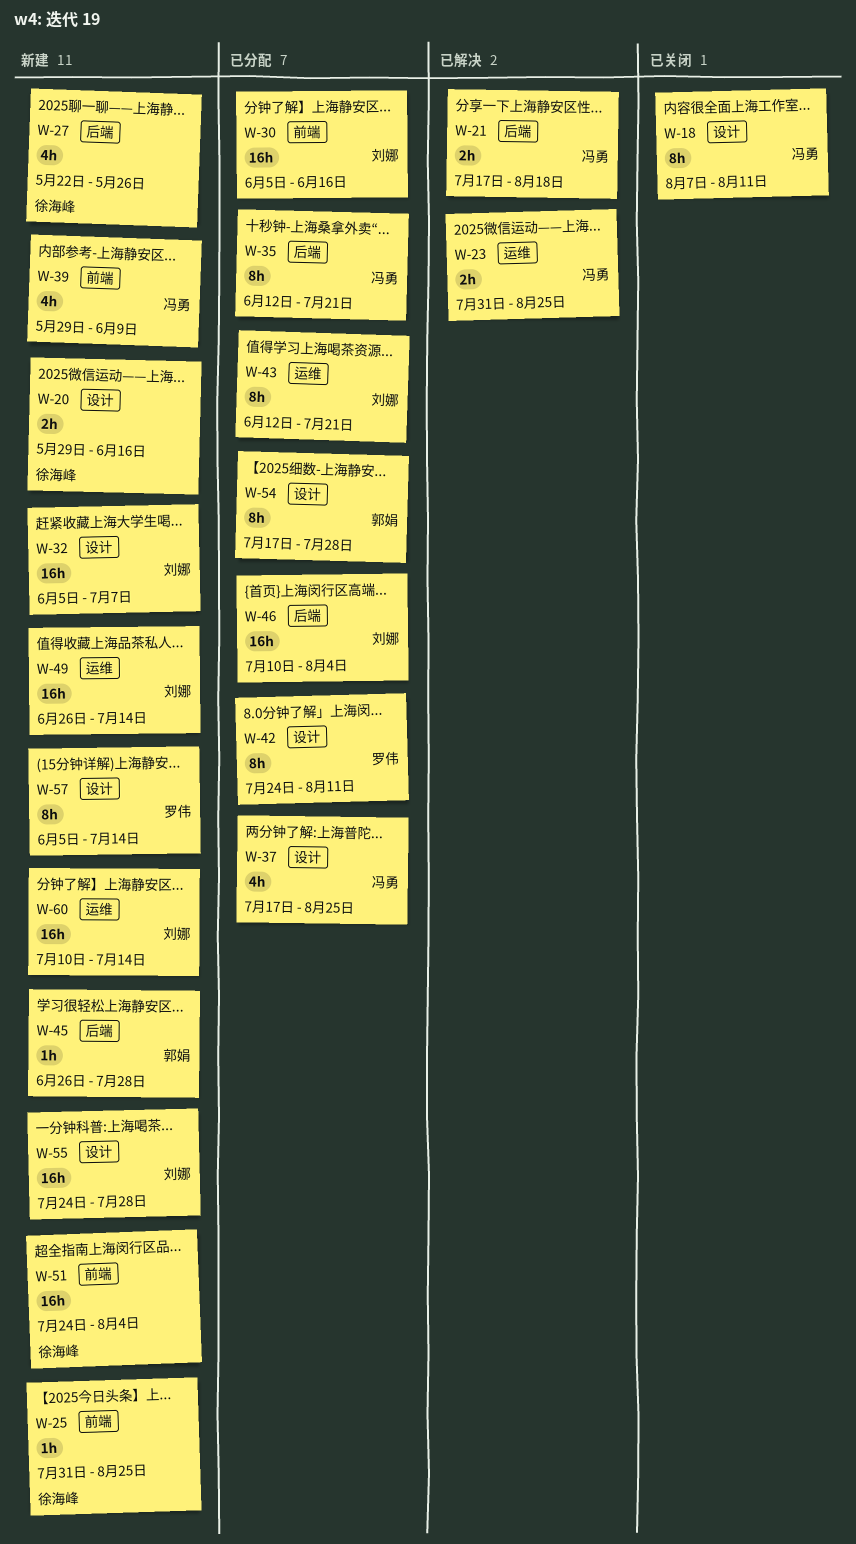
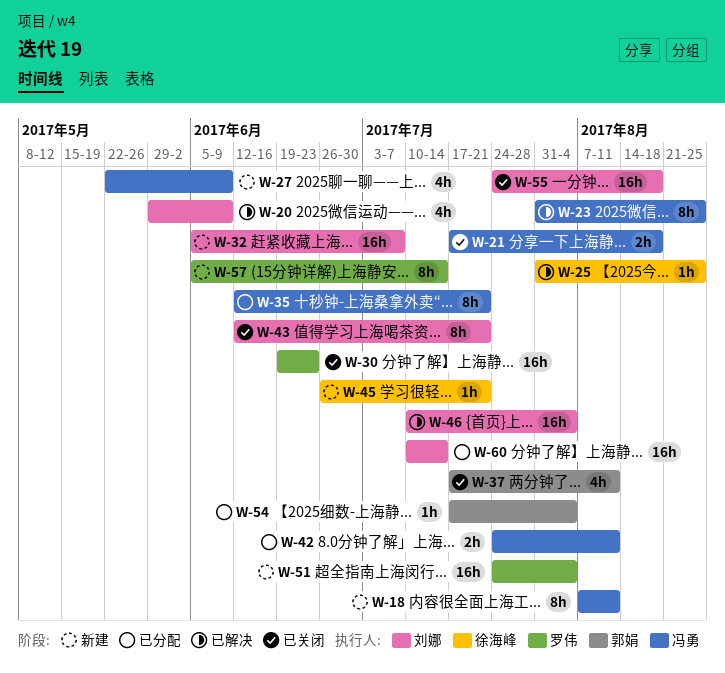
W-18, status: 已关闭 -> 新建
W-20, status: 新建 -> 已解决
W-20, owner: 徐海峰 -> 刘娜
W-20, estimate: 2h -> 4h
W-20, due: Jun 16 -> Jun 9
W-21, status: 已解决 -> 已关闭
W-23, estimate: 2h -> 8h
W-25, status: 新建 -> 已解决
W-27, owner: 徐海峰 -> 冯勇
W-27, due: May 26 -> Jun 9
W-30, status: 已分配 -> 已关闭
W-30, owner: 刘娜 -> 罗伟
W-30, start: Jun 5 -> Jun 19
W-30, due: Jun 16 -> Jun 23
W-37, status: 已分配 -> 已关闭
W-37, owner: 冯勇 -> 郭娟
W-37, due: Aug 25 -> Aug 11
W-39: present -> none
W-42, owner: 罗伟 -> 冯勇
W-42, estimate: 8h -> 2h
W-43, status: 已分配 -> 已关闭
W-45, owner: 郭娟 -> 徐海峰
W-45, due: Jul 28 -> Jul 21
W-46, status: 已分配 -> 已解决
W-49: present -> none
W-51, owner: 徐海峰 -> 罗伟
W-54, estimate: 8h -> 1h
W-54, due: Jul 28 -> Aug 4
W-55, status: 新建 -> 已关闭
W-55, due: Jul 28 -> Aug 18
W-60, status: 新建 -> 已分配

